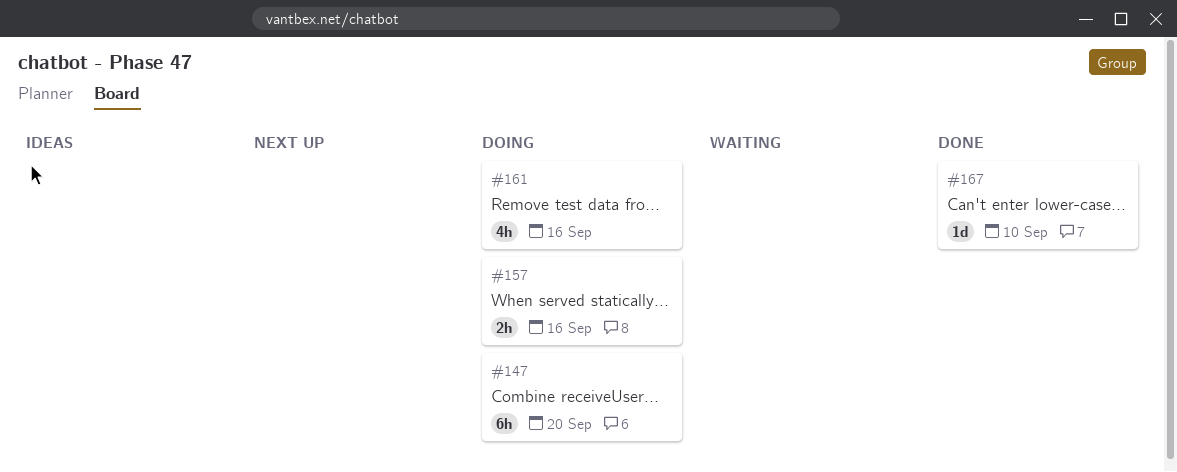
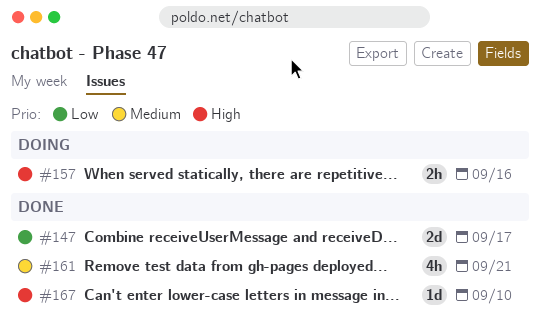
#147, status: Doing -> Done
#147, estimate: 6h -> 2d
#147, due: Sep 20 -> Sep 17
#161, status: Doing -> Done
#161, due: Sep 16 -> Sep 21

